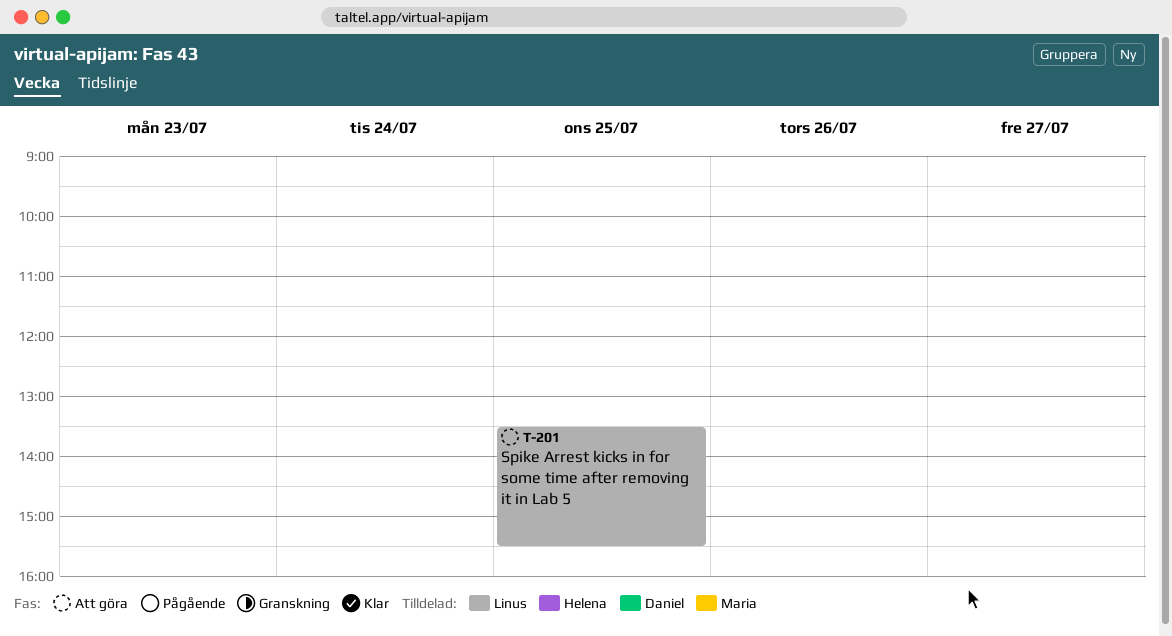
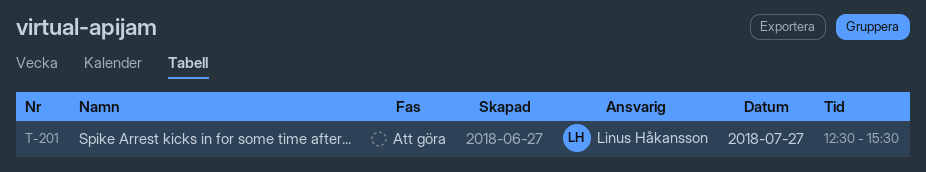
T-201, day: Jul 25 -> Jul 27
T-201, begins: 13:30 -> 12:30

